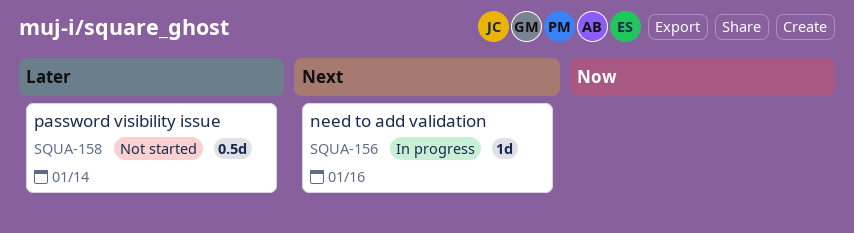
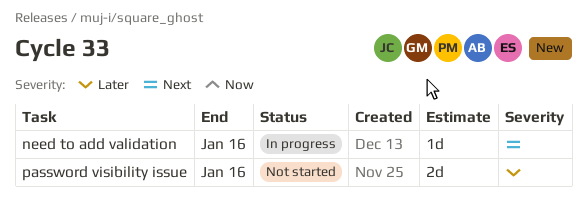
password visibility issue, estimate: 0.5d -> 2d
password visibility issue, due: Jan 14 -> Jan 16

